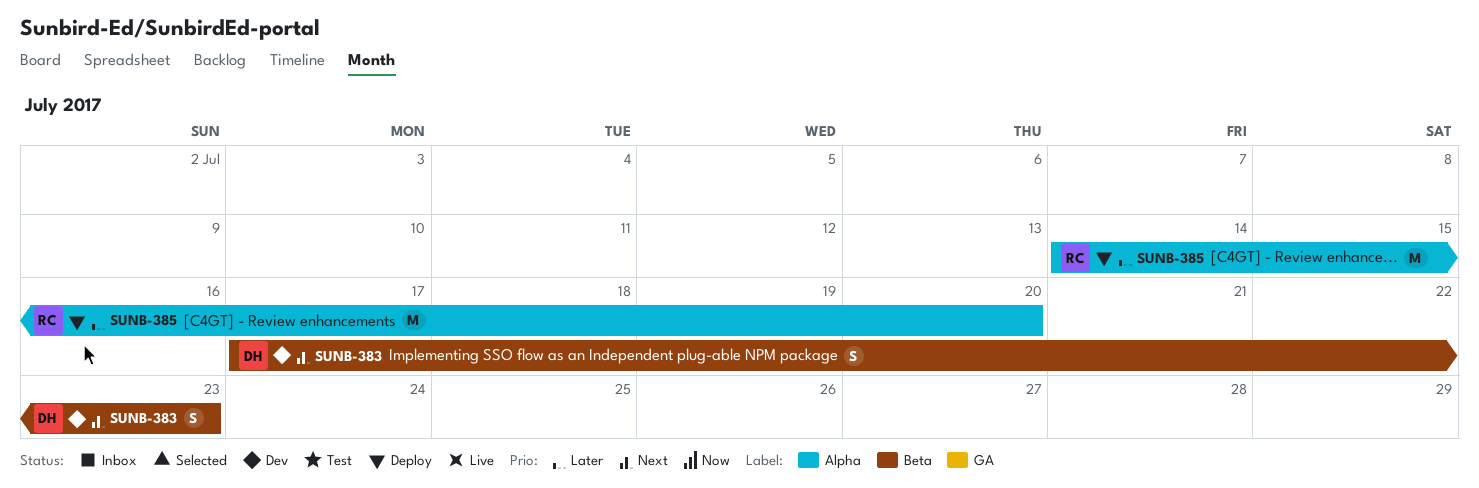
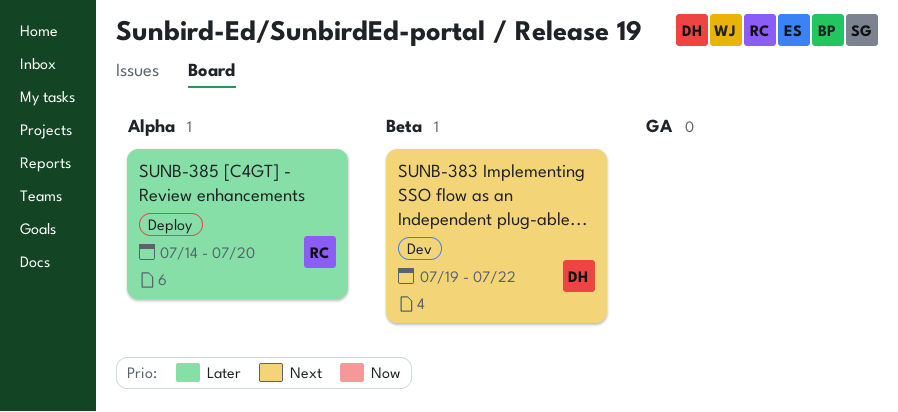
SUNB-383, start: Jul 17 -> Jul 19
SUNB-383, due: Jul 23 -> Jul 22

